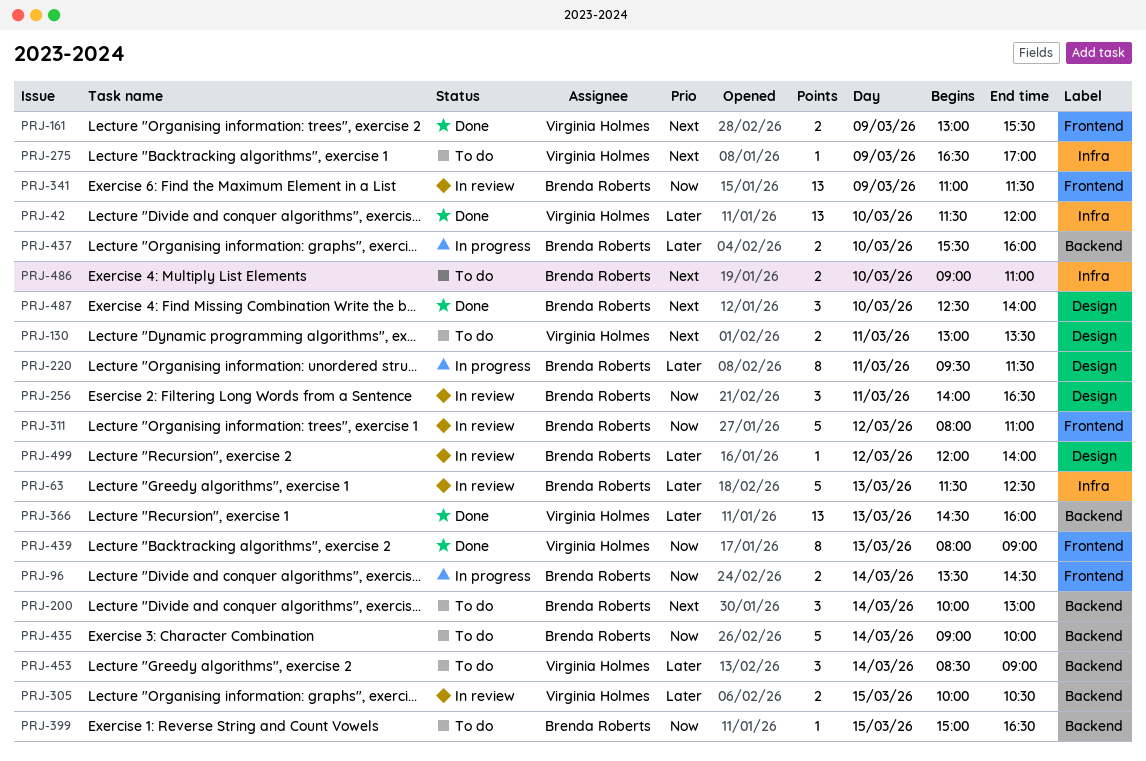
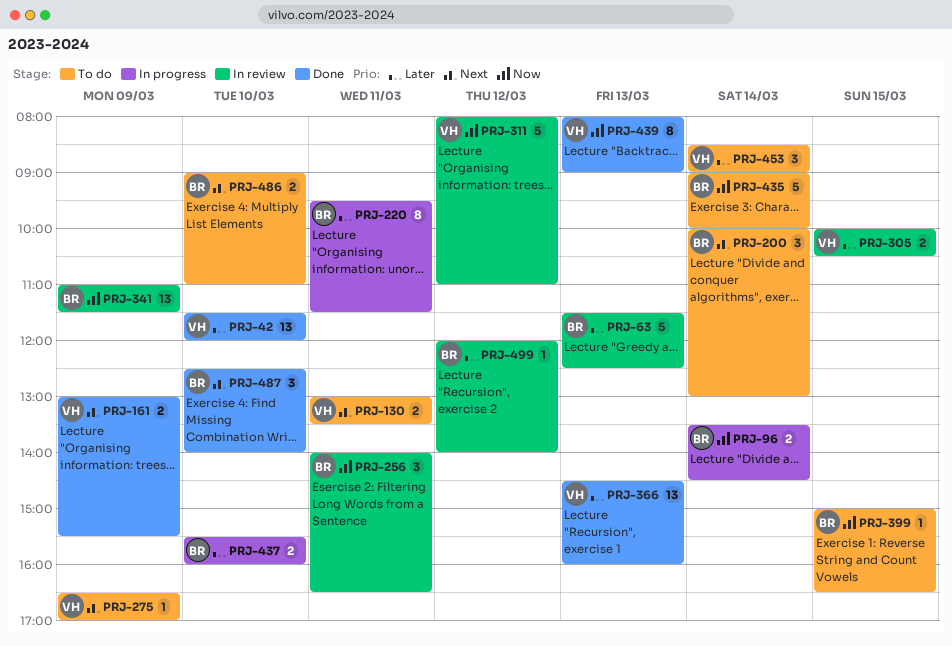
PRJ-311, owner: Brenda Roberts -> Virginia Holmes

